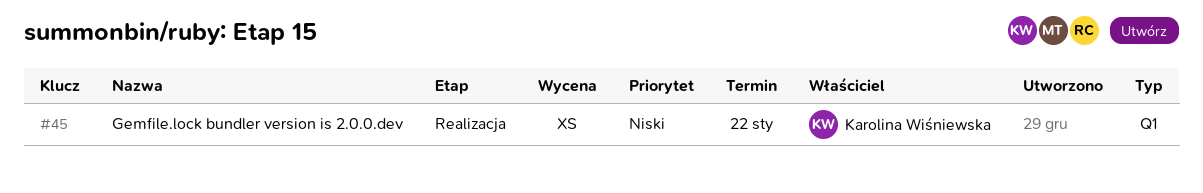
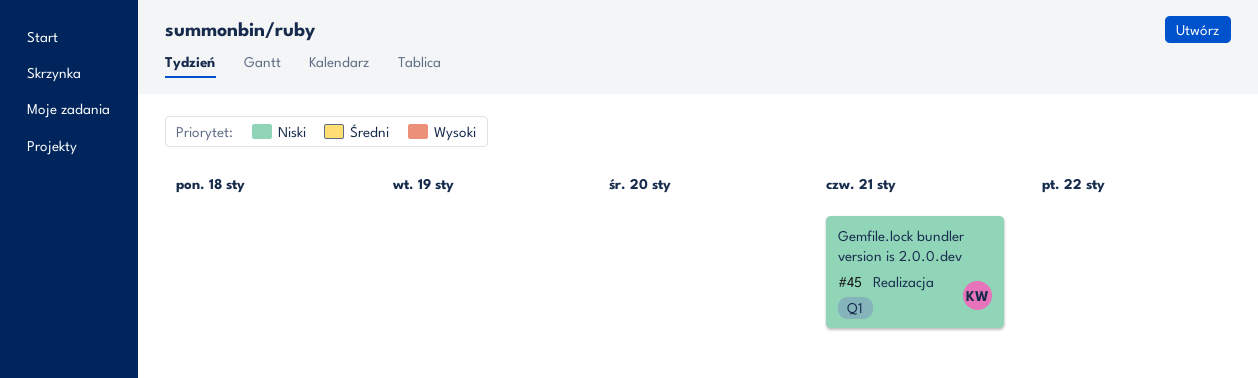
#45, due: Jan 22 -> Jan 21

